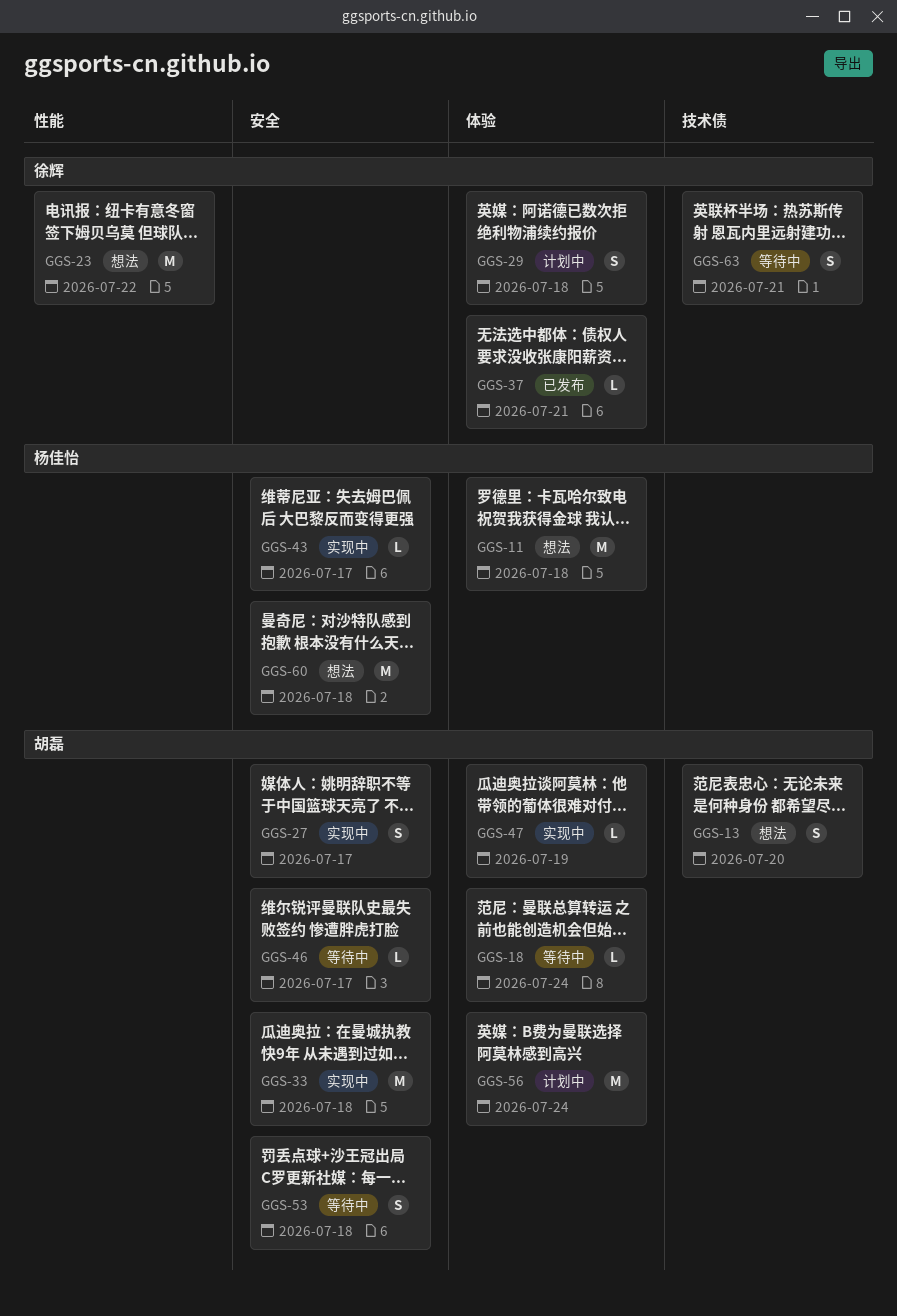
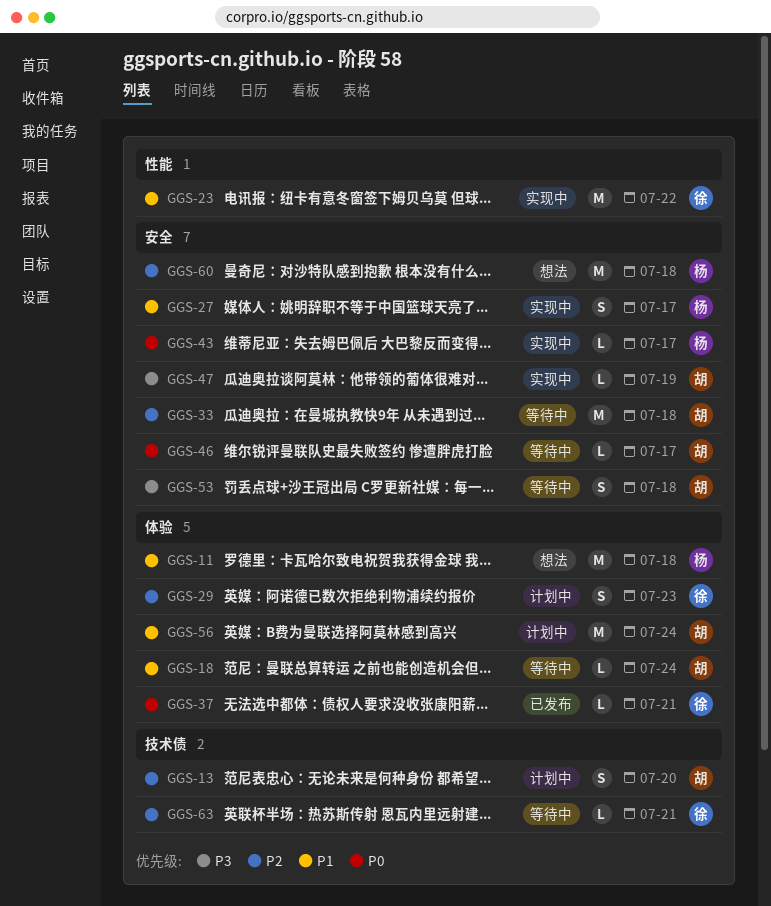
GGS-13, status: 想法 -> 计划中
GGS-23, status: 想法 -> 实现中
GGS-27, owner: 胡磊 -> 杨佳怡
GGS-29, due: Jul 18 -> Jul 23
GGS-33, status: 实现中 -> 等待中
GGS-47, label: 体验 -> 安全
GGS-63, estimate: S -> L

